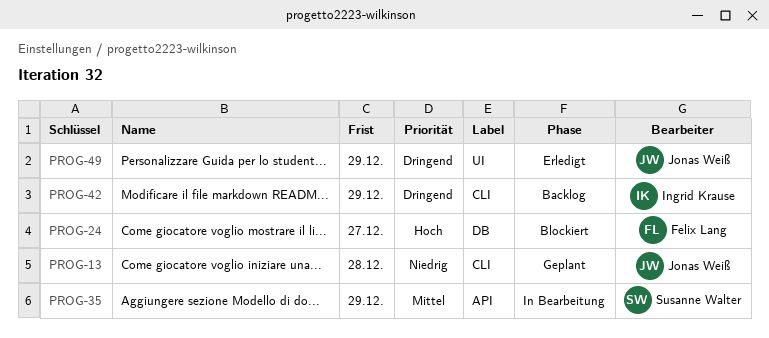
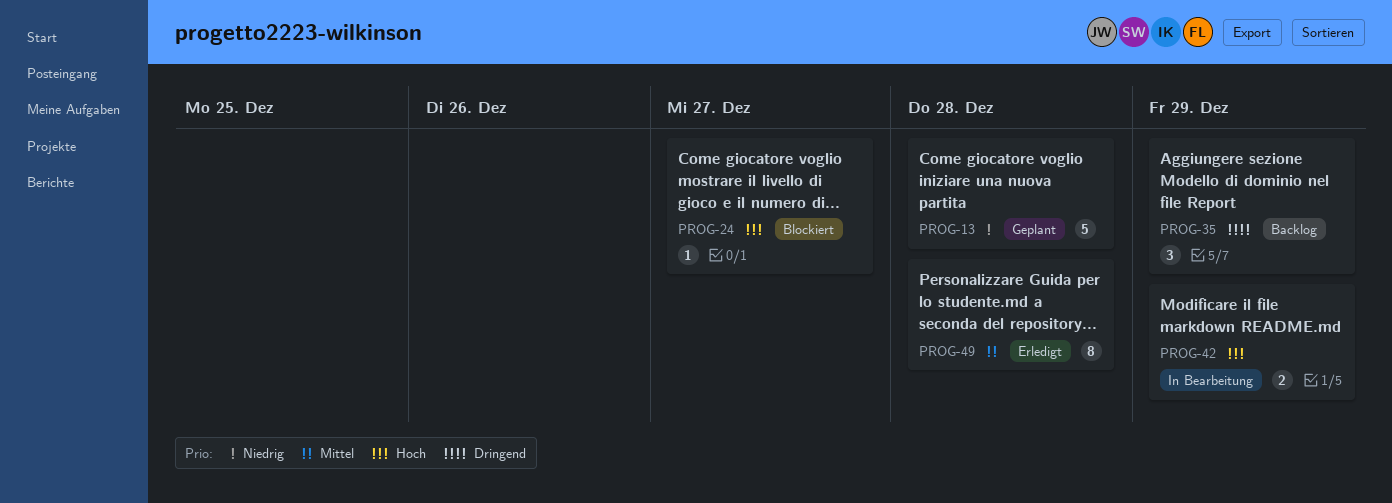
PROG-35, status: In Bearbeitung -> Backlog
PROG-35, priority: Mittel -> Dringend
PROG-42, status: Backlog -> In Bearbeitung
PROG-42, priority: Dringend -> Hoch
PROG-49, priority: Dringend -> Mittel
PROG-49, due: Dec 29 -> Dec 28

